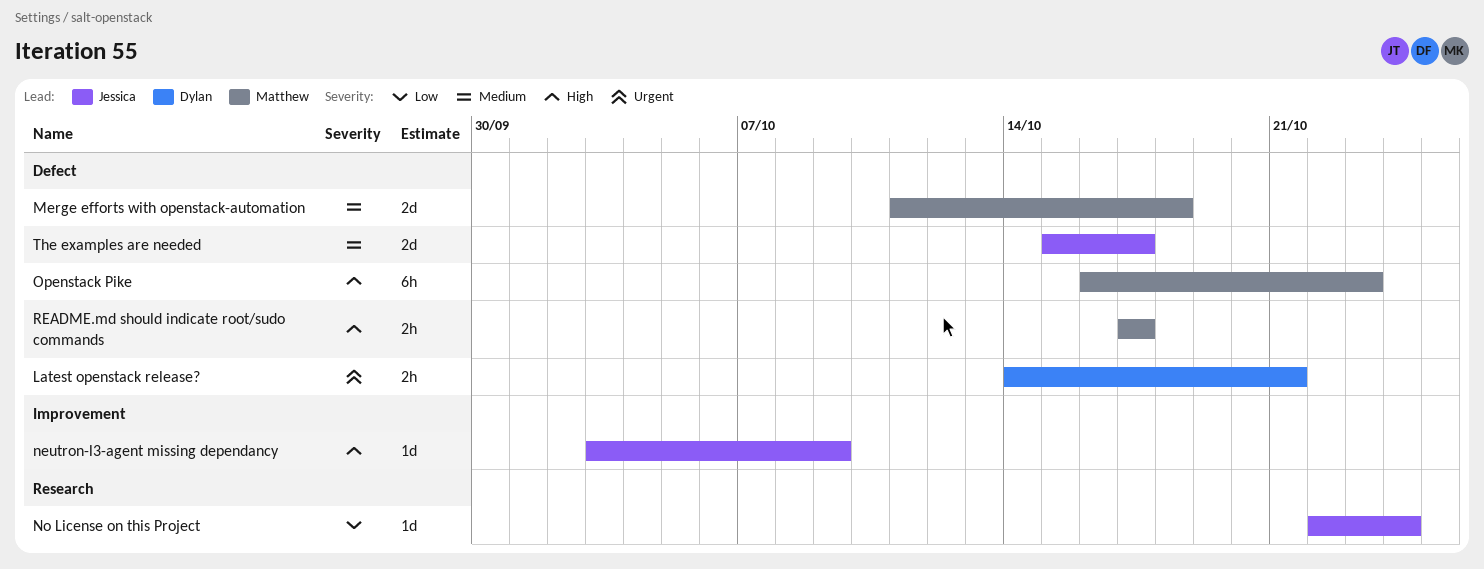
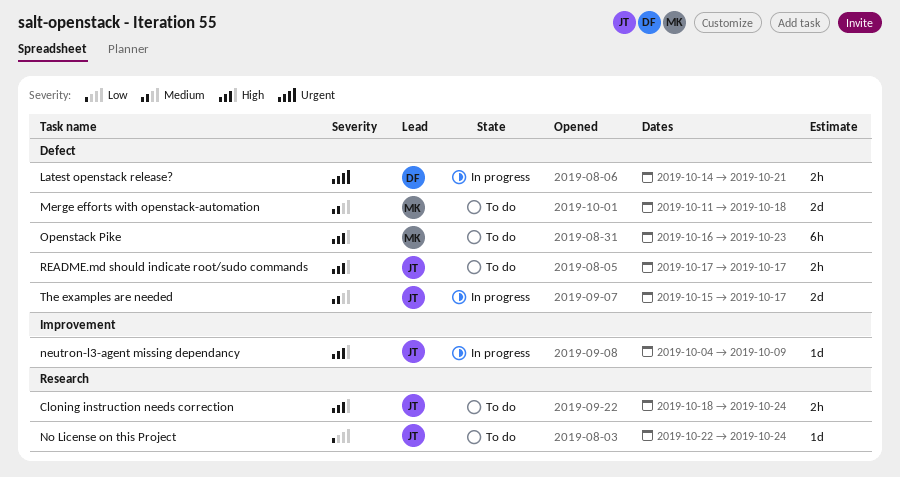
Cloning instruction needs correction: none -> present
neutron-l3-agent missing dependancy, start: Oct 3 -> Oct 4
README.md should indicate root/sudo commands, owner: Matthew -> Jessica

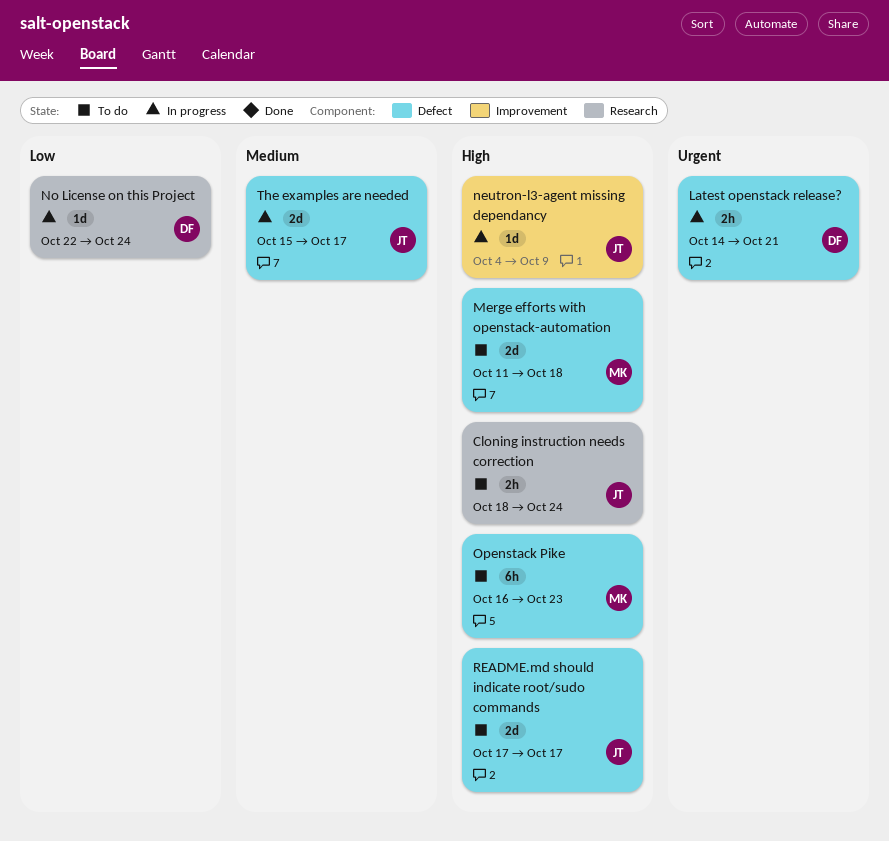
Merge efforts with openstack-automation, priority: Medium -> High
No License on this Project, status: To do -> In progress
No License on this Project, owner: JT -> DF
README.md should indicate root/sudo commands, estimate: 2h -> 2d

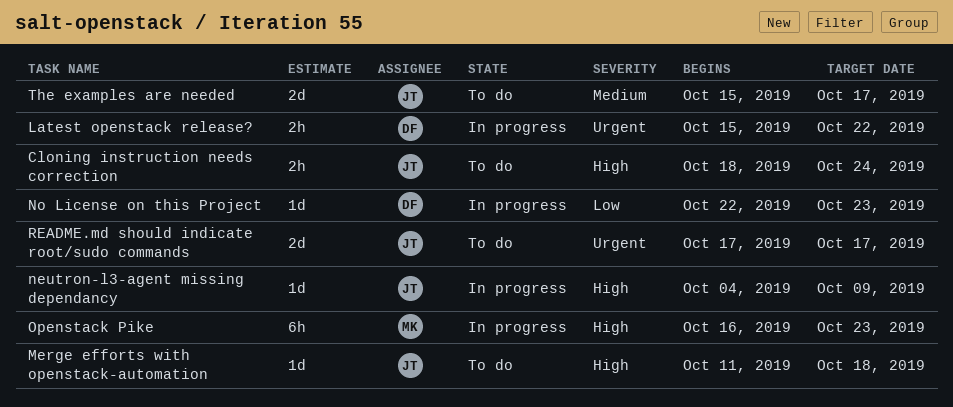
Latest openstack release?, start: Oct 14 -> Oct 15
Latest openstack release?, due: Oct 21 -> Oct 22
Merge efforts with openstack-automation, owner: MK -> JT
Merge efforts with openstack-automation, estimate: 2d -> 1d
No License on this Project, due: Oct 24 -> Oct 23
Openstack Pike, status: To do -> In progress
README.md should indicate root/sudo commands, priority: High -> Urgent
The examples are needed, status: In progress -> To do

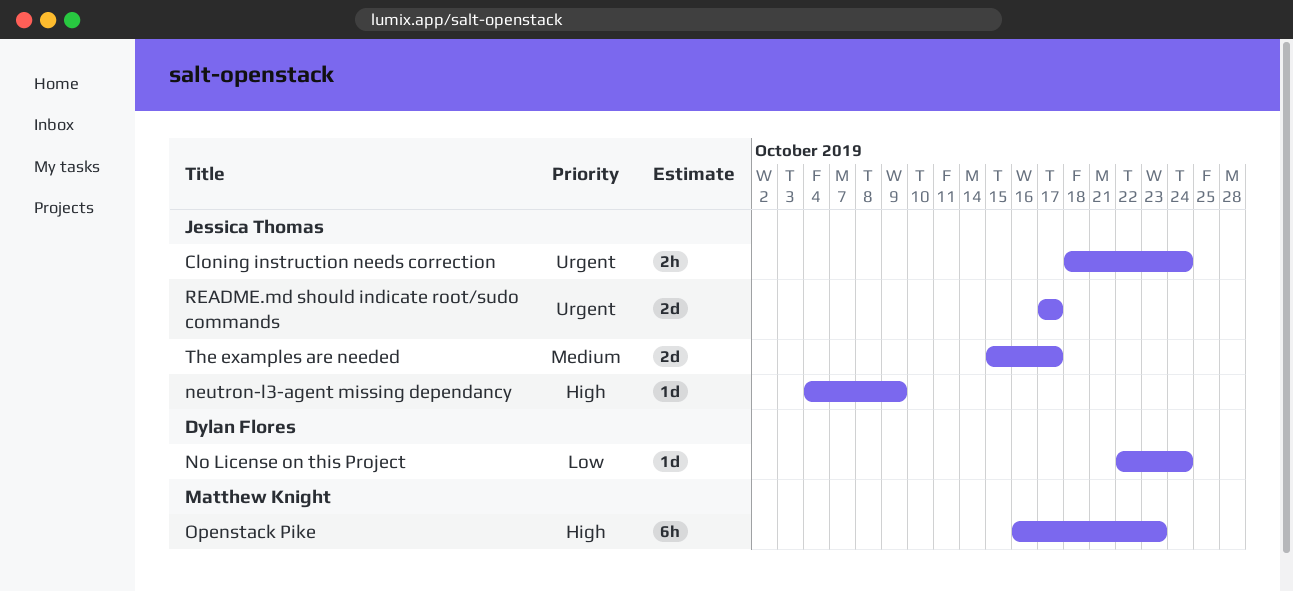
Cloning instruction needs correction, priority: High -> Urgent
Latest openstack release?: present -> none
Merge efforts with openstack-automation: present -> none
No License on this Project, due: Oct 23 -> Oct 24

